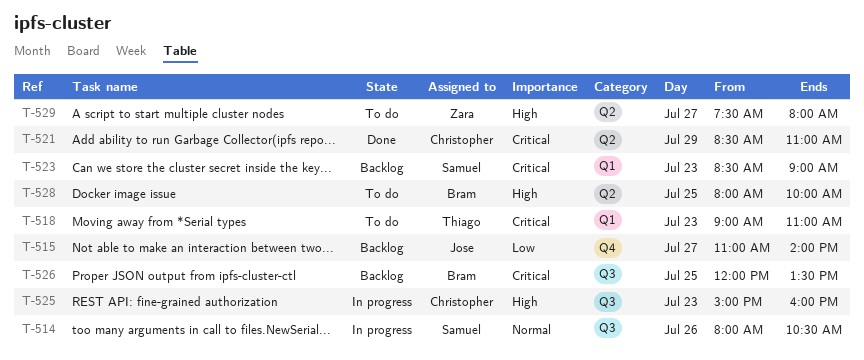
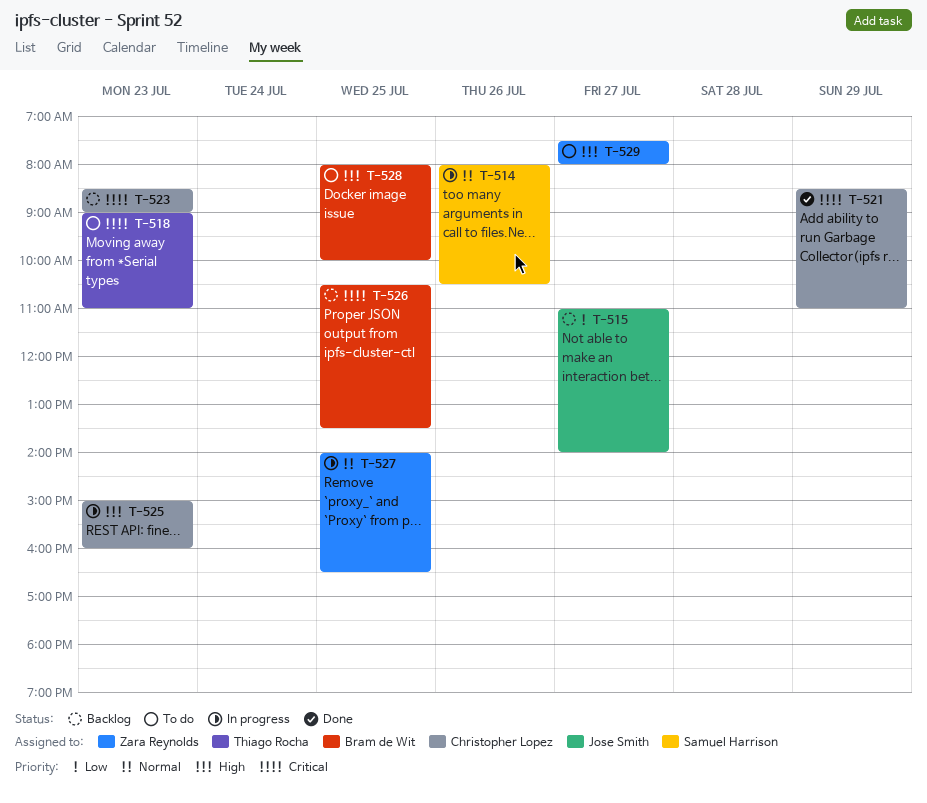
T-523, owner: Samuel Harrison -> Christopher Lopez
T-526, begins: 12:00 -> 10:30
T-527: none -> present

